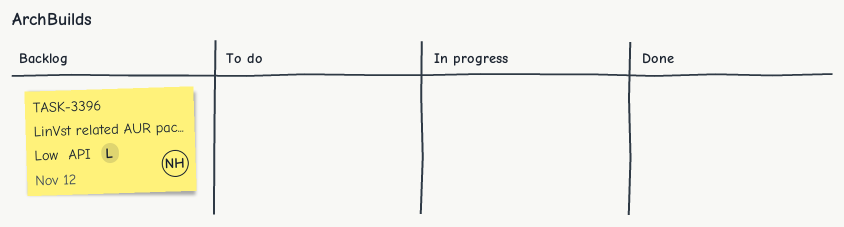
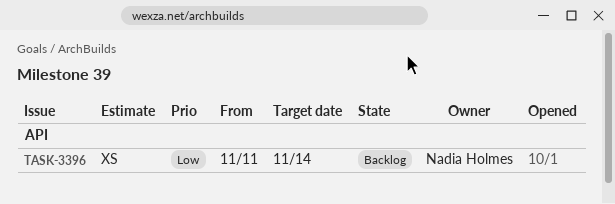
TASK-3396, estimate: L -> XS
TASK-3396, due: Nov 12 -> Nov 14

